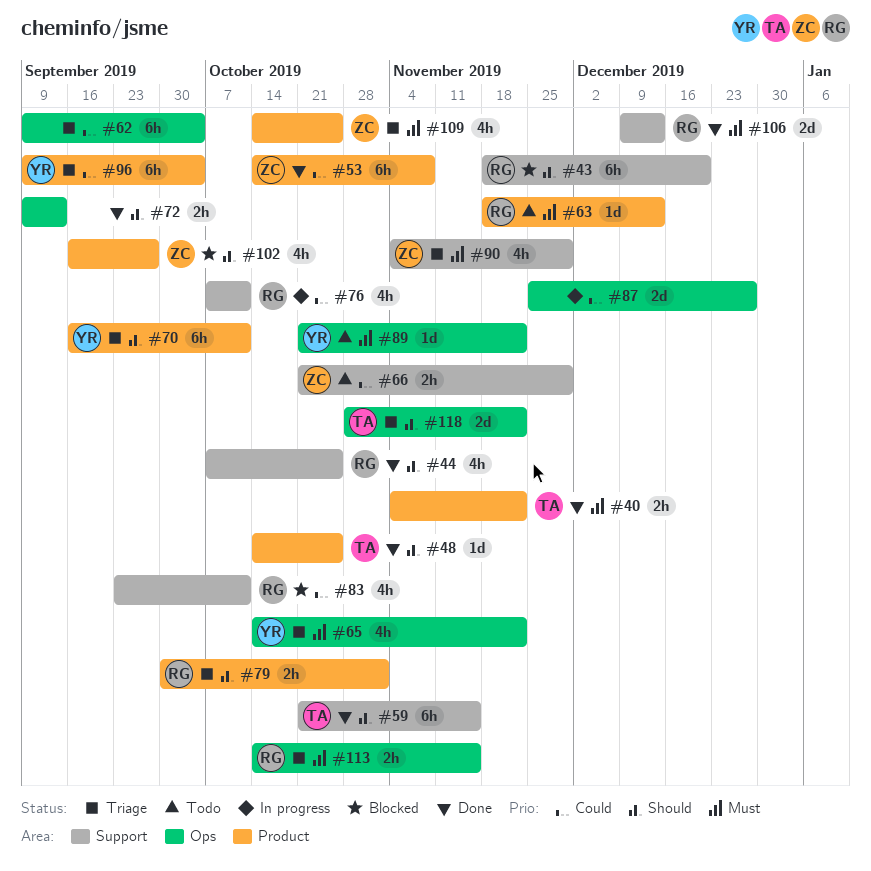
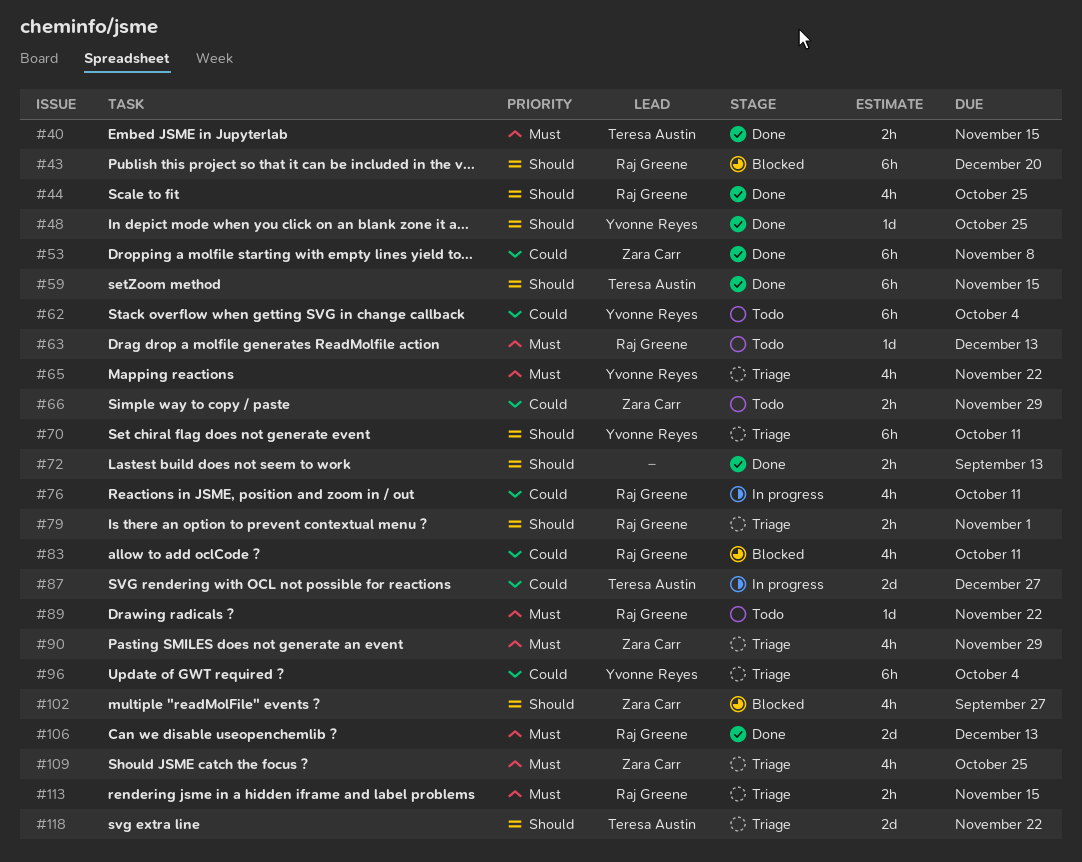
#40, due: Nov 22 -> Nov 15
#48, owner: Teresa Austin -> Yvonne Reyes
#62, status: Triage -> Todo
#62, owner: none -> Yvonne Reyes
#87, owner: none -> Teresa Austin
#89, owner: Yvonne Reyes -> Raj Greene

